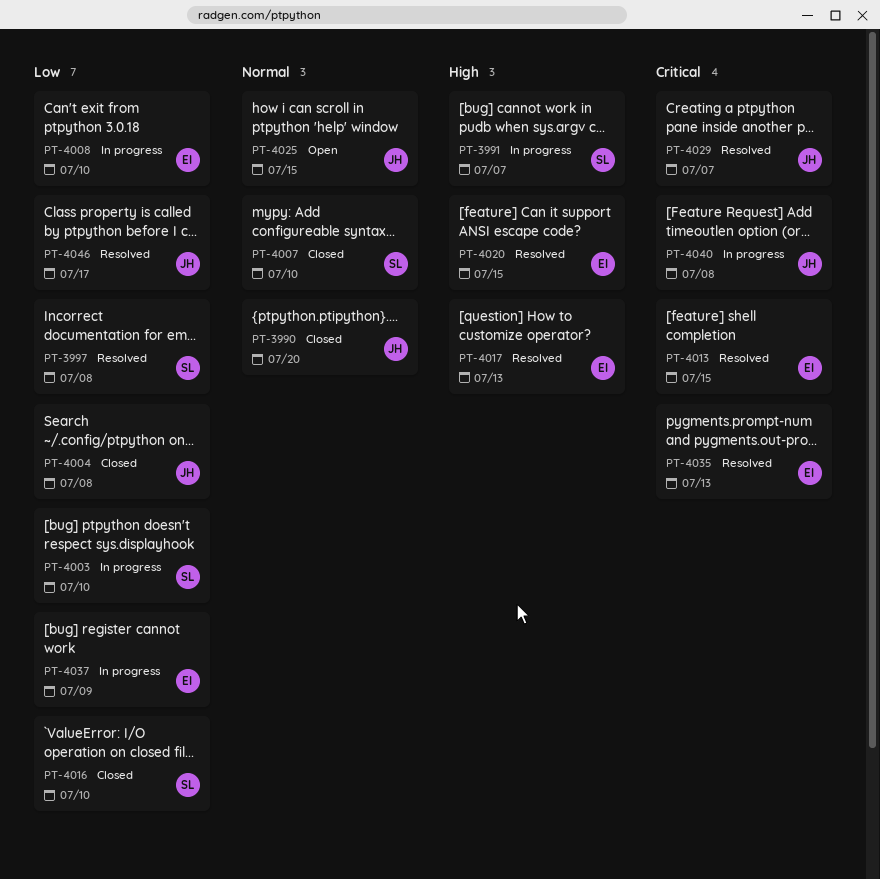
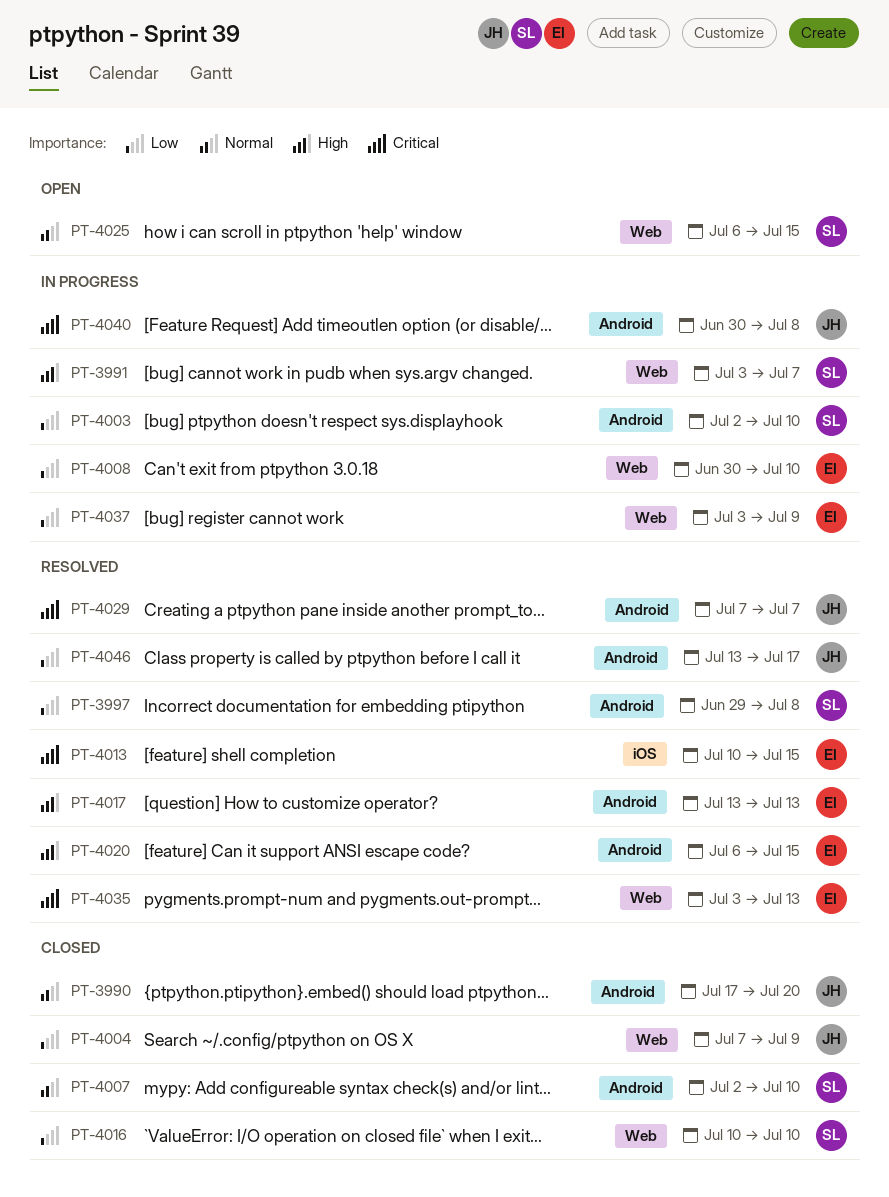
PT-4004, due: Jul 8 -> Jul 9
PT-4025, owner: JH -> SL

